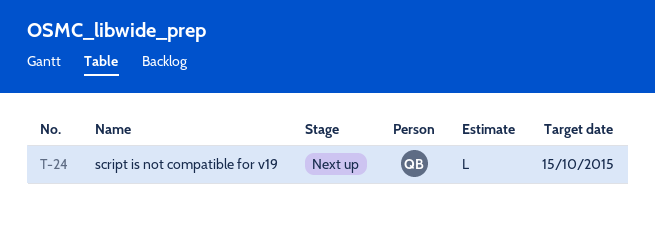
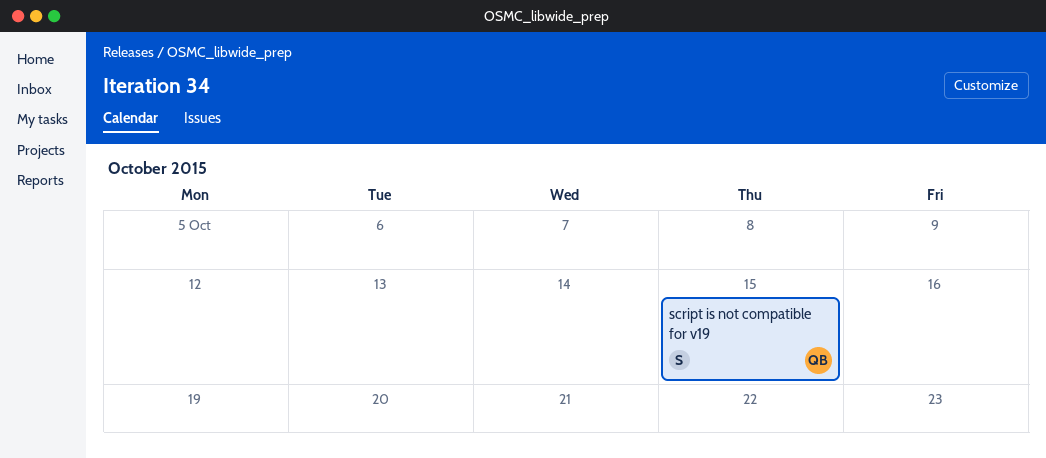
script is not compatible for v19, estimate: L -> S

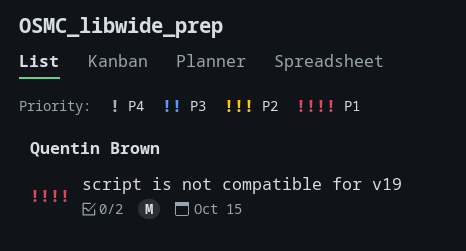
script is not compatible for v19, estimate: S -> M

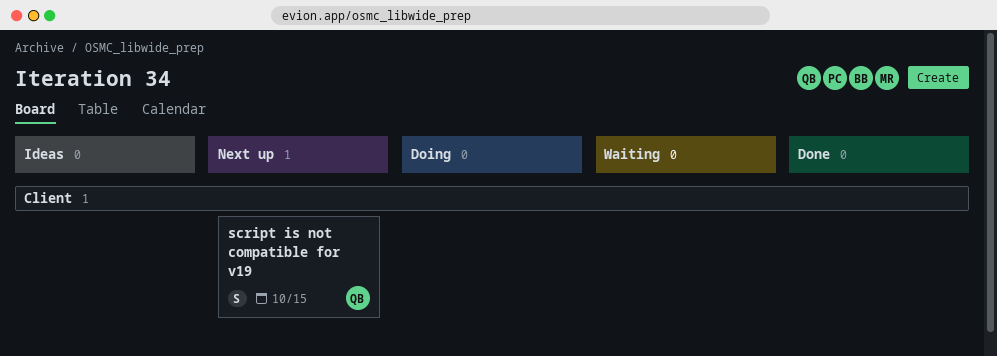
script is not compatible for v19, estimate: M -> S

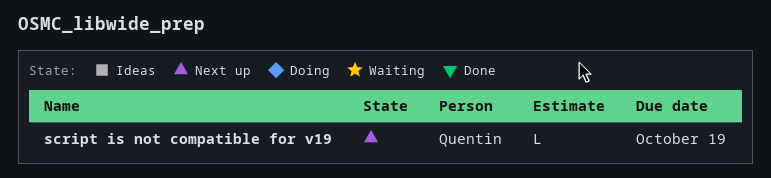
script is not compatible for v19, estimate: S -> L
script is not compatible for v19, due: Oct 15 -> Oct 19

